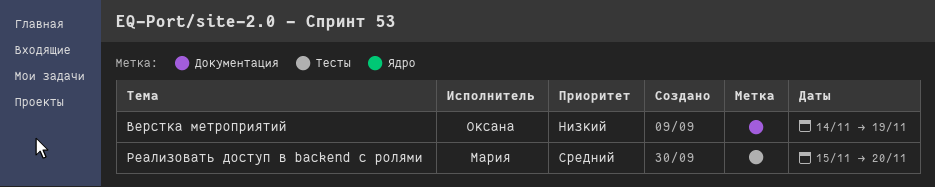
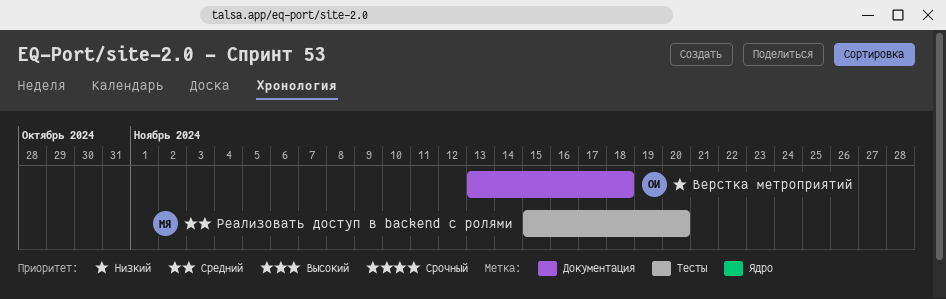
Верстка метроприятий, start: Nov 14 -> Nov 13
Верстка метроприятий, due: Nov 19 -> Nov 18

